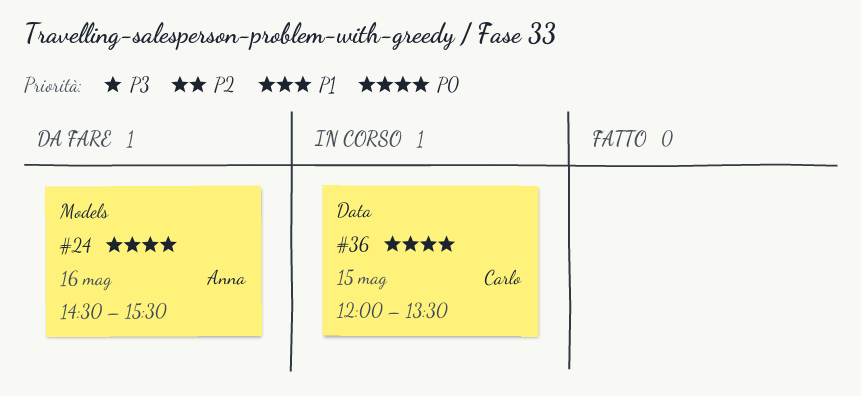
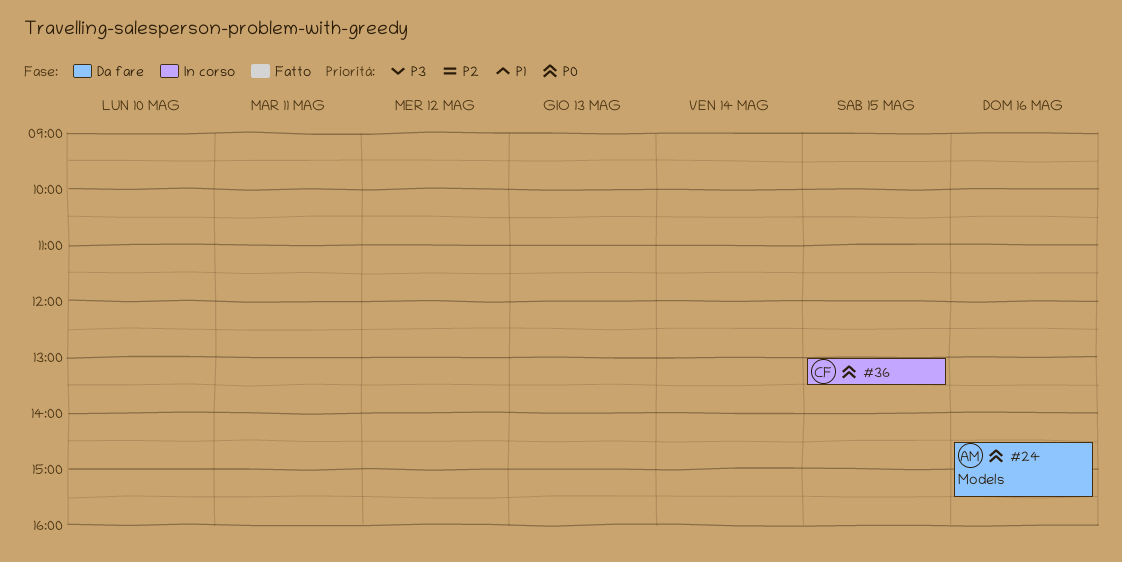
#36, begins: 12:00 -> 13:00

